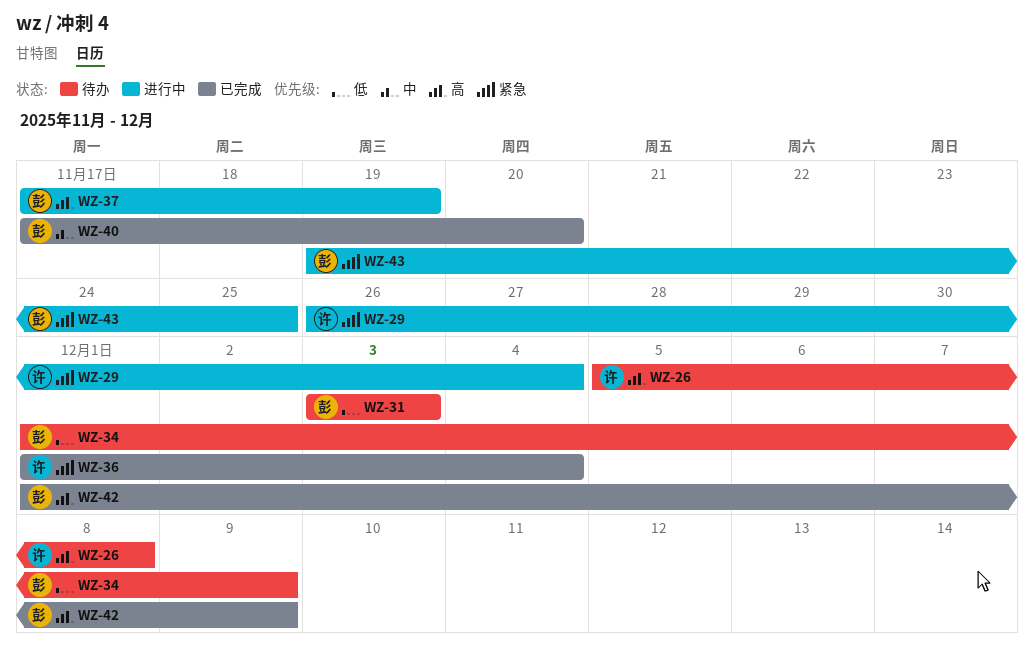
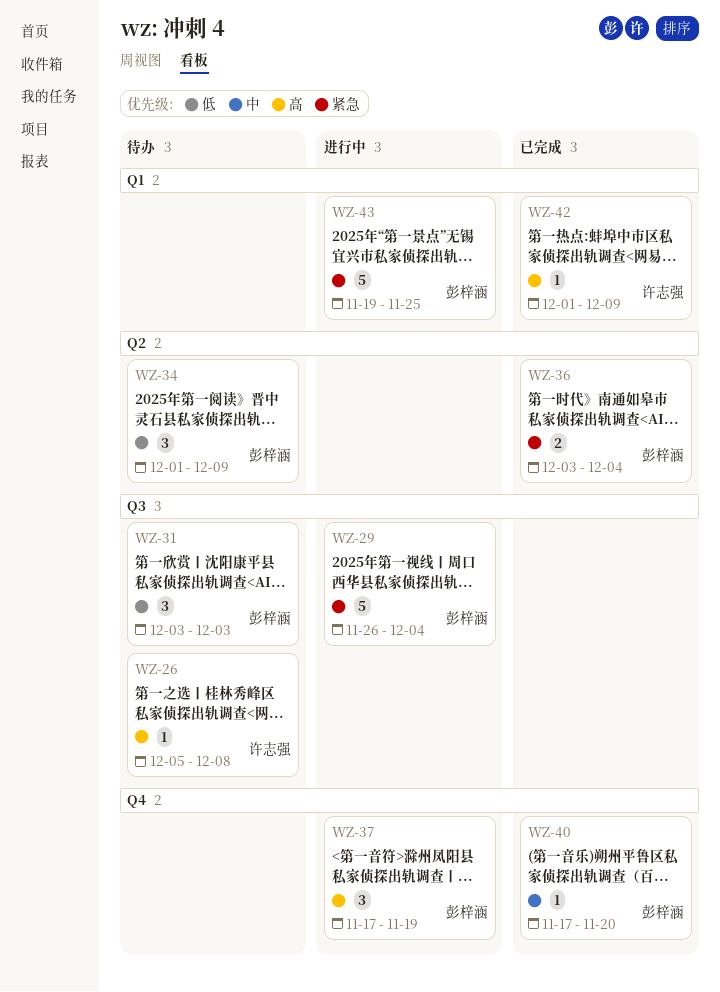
WZ-29, owner: 许志强 -> 彭梓涵
WZ-36, owner: 许志强 -> 彭梓涵
WZ-36, start: Dec 1 -> Dec 3
WZ-42, owner: 彭梓涵 -> 许志强

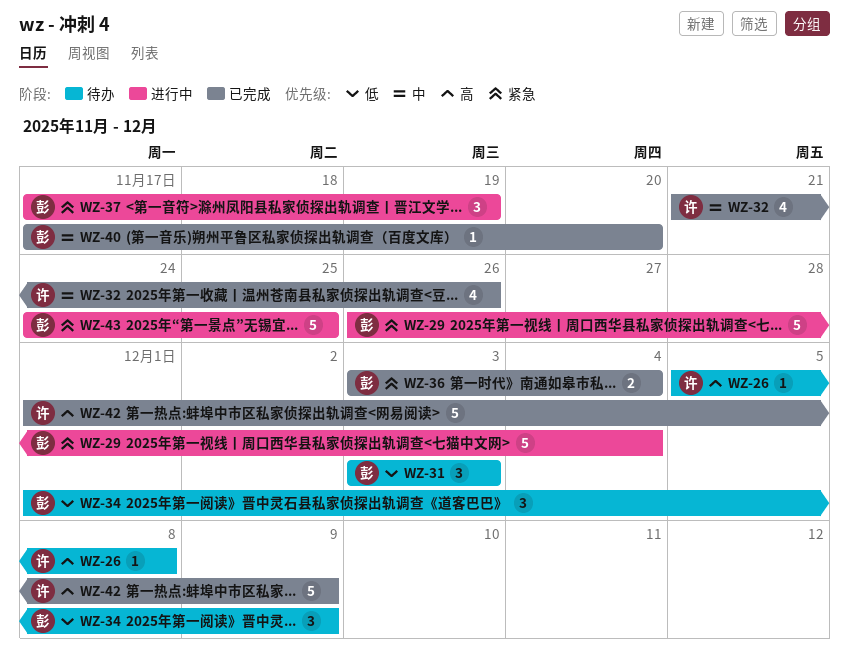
WZ-32: none -> present
WZ-37, priority: 高 -> 紧急
WZ-42, estimate: 1 -> 5
WZ-43, start: Nov 19 -> Nov 24

